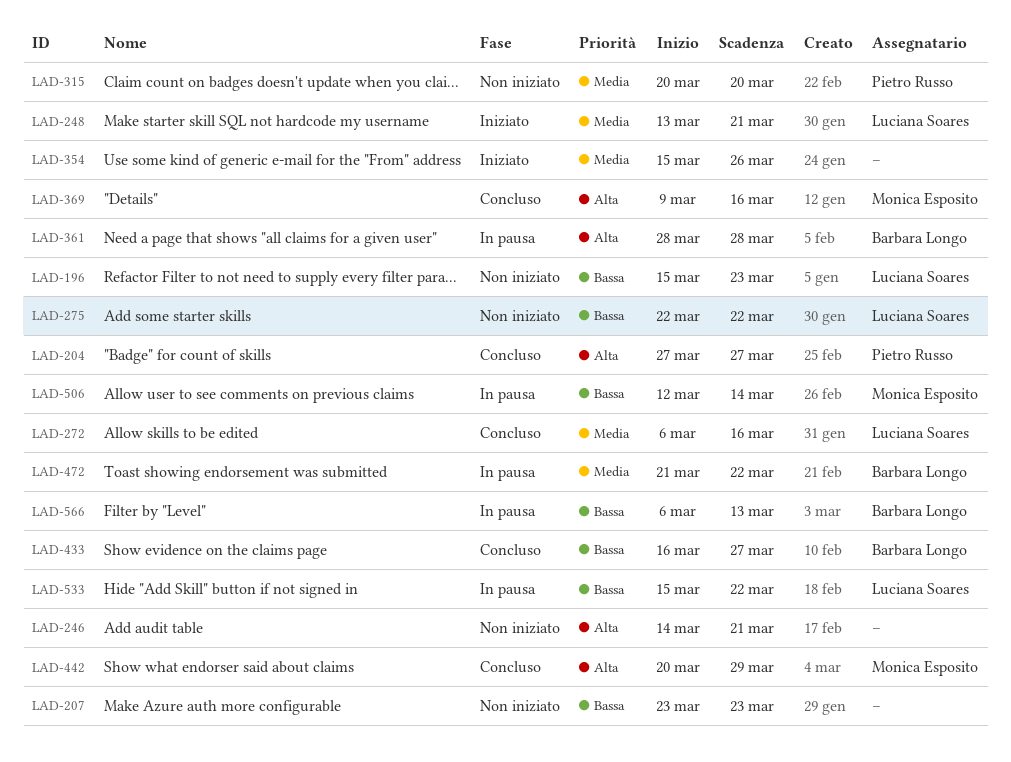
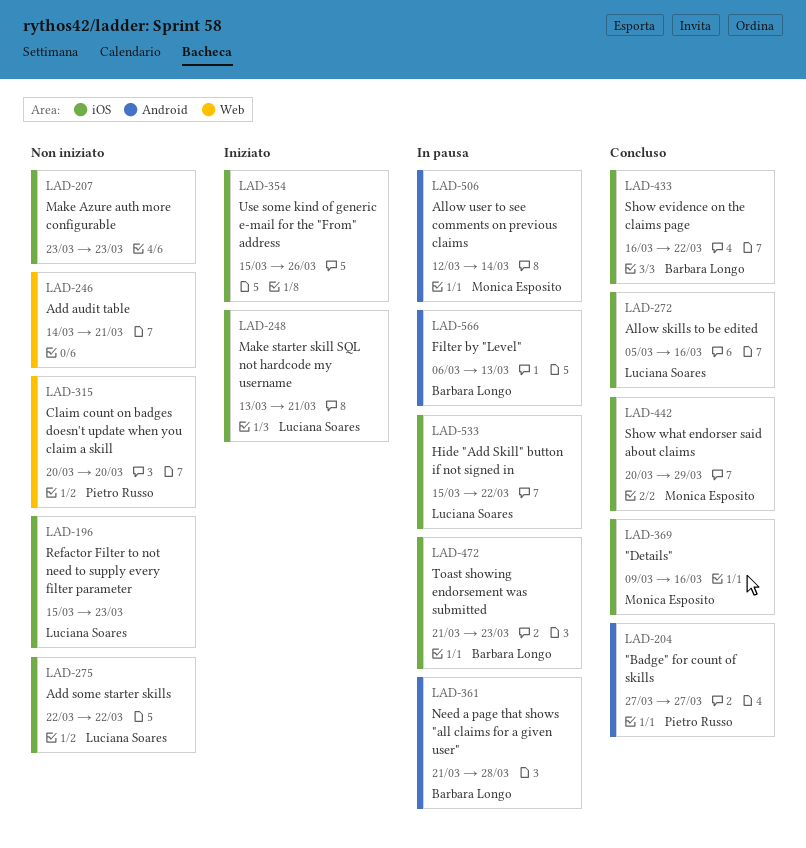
LAD-272, start: Mar 6 -> Mar 5
LAD-361, start: Mar 28 -> Mar 21
LAD-433, due: Mar 27 -> Mar 22
LAD-472, due: Mar 22 -> Mar 23

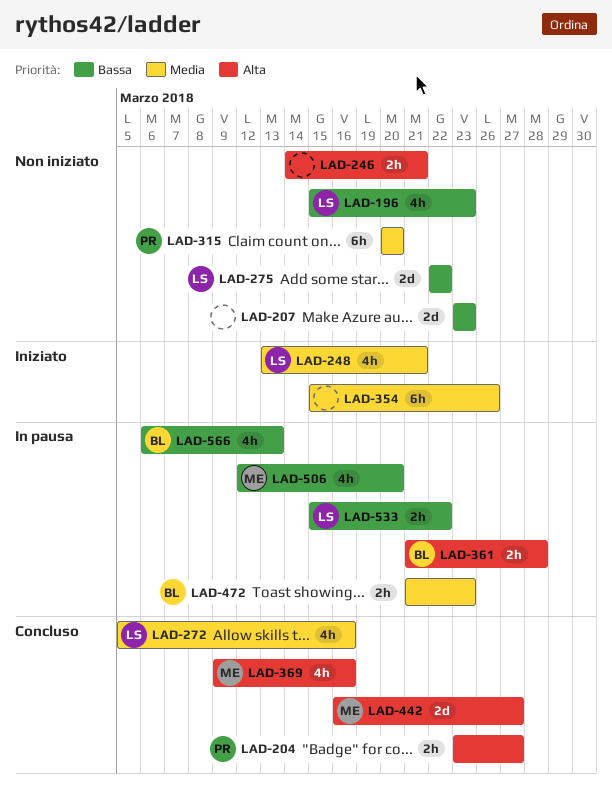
LAD-204, start: Mar 27 -> Mar 23
LAD-433: present -> none
LAD-442, start: Mar 20 -> Mar 16
LAD-442, due: Mar 29 -> Mar 27
LAD-506, due: Mar 14 -> Mar 20

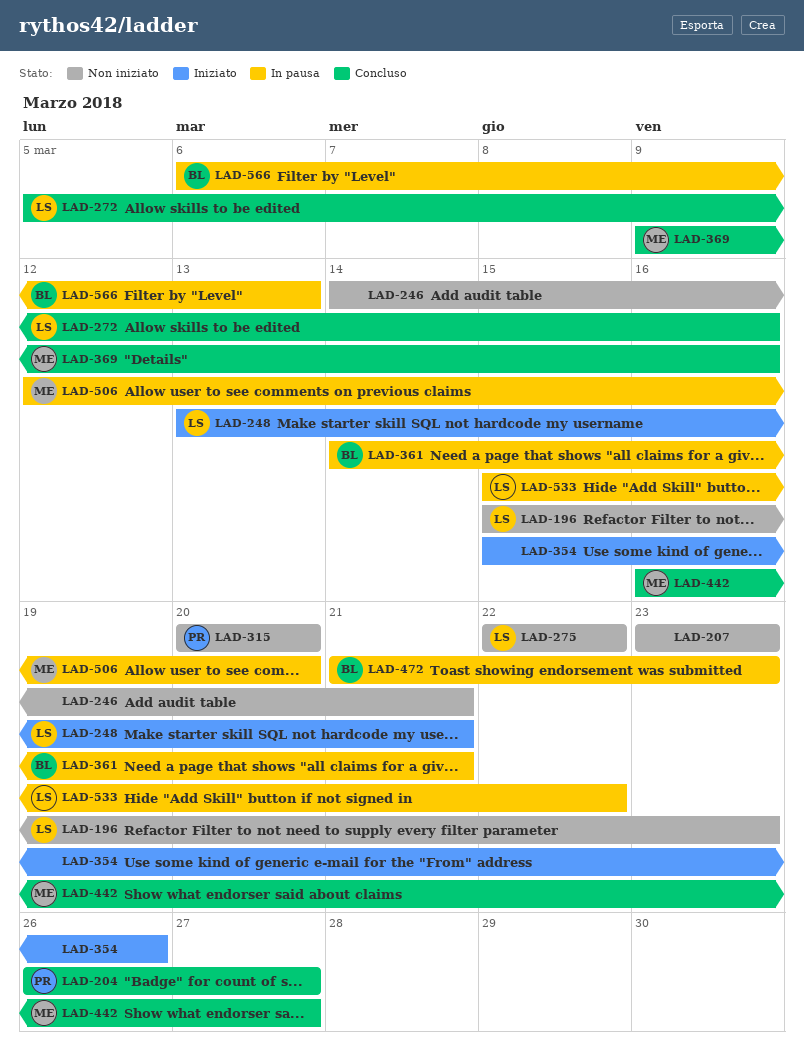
LAD-204, start: Mar 23 -> Mar 26
LAD-361, start: Mar 21 -> Mar 14
LAD-361, due: Mar 28 -> Mar 21

